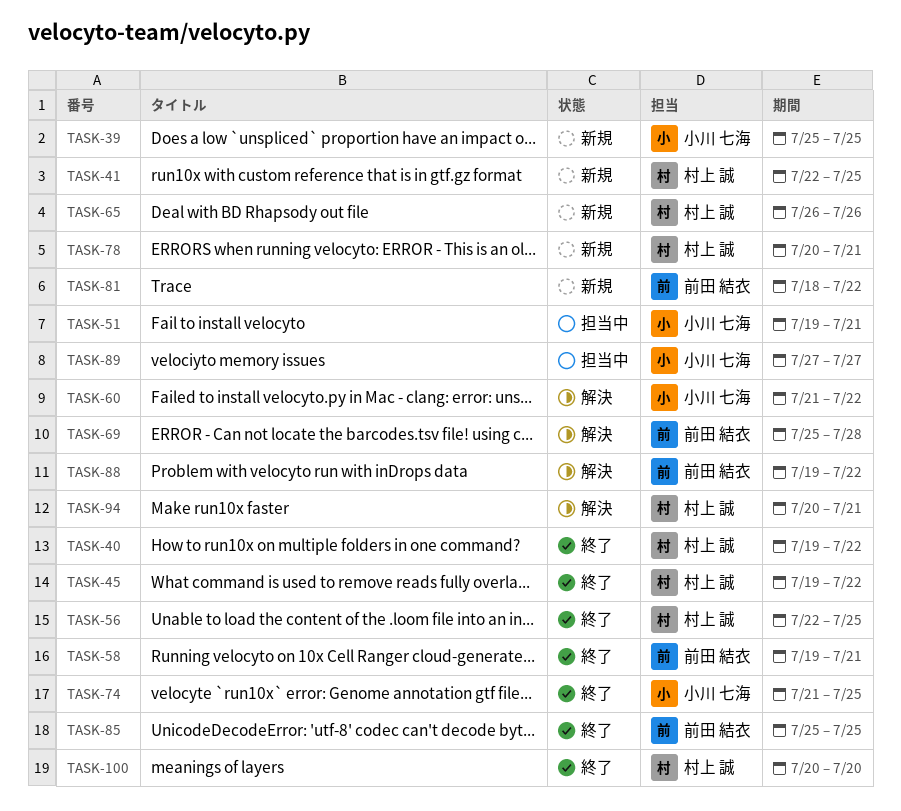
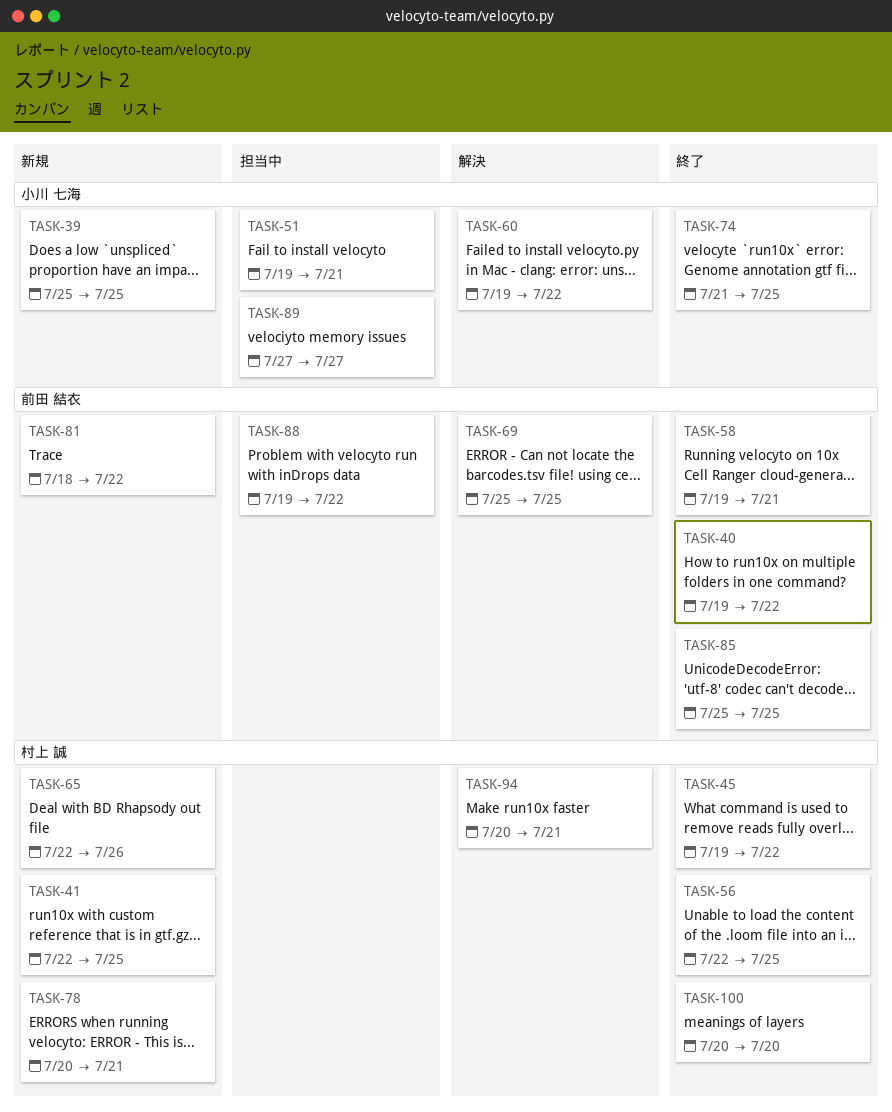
TASK-40, owner: 村上 誠 -> 前田 結衣
TASK-60, start: Jul 21 -> Jul 19
TASK-65, start: Jul 26 -> Jul 22
TASK-69, due: Jul 28 -> Jul 25
TASK-88, status: 解決 -> 担当中

